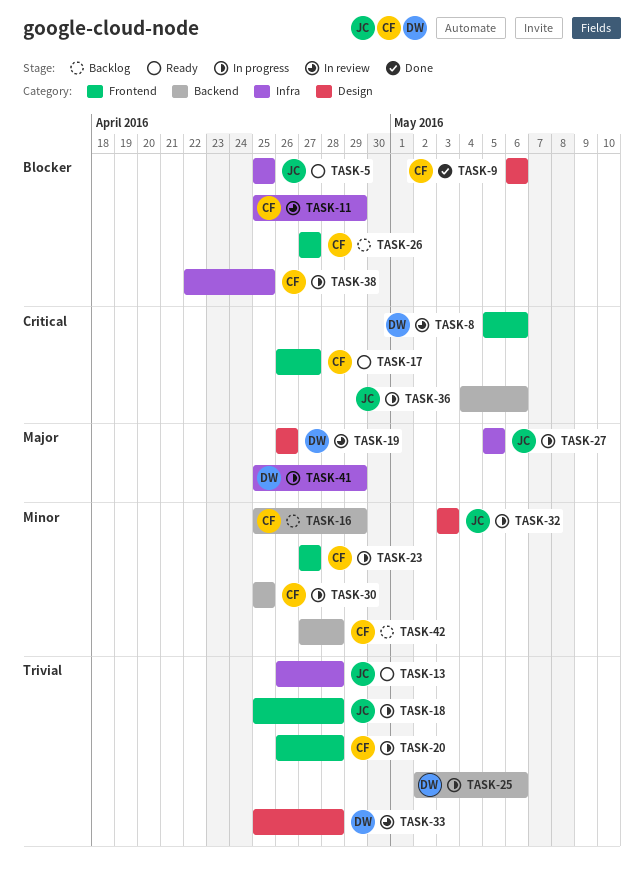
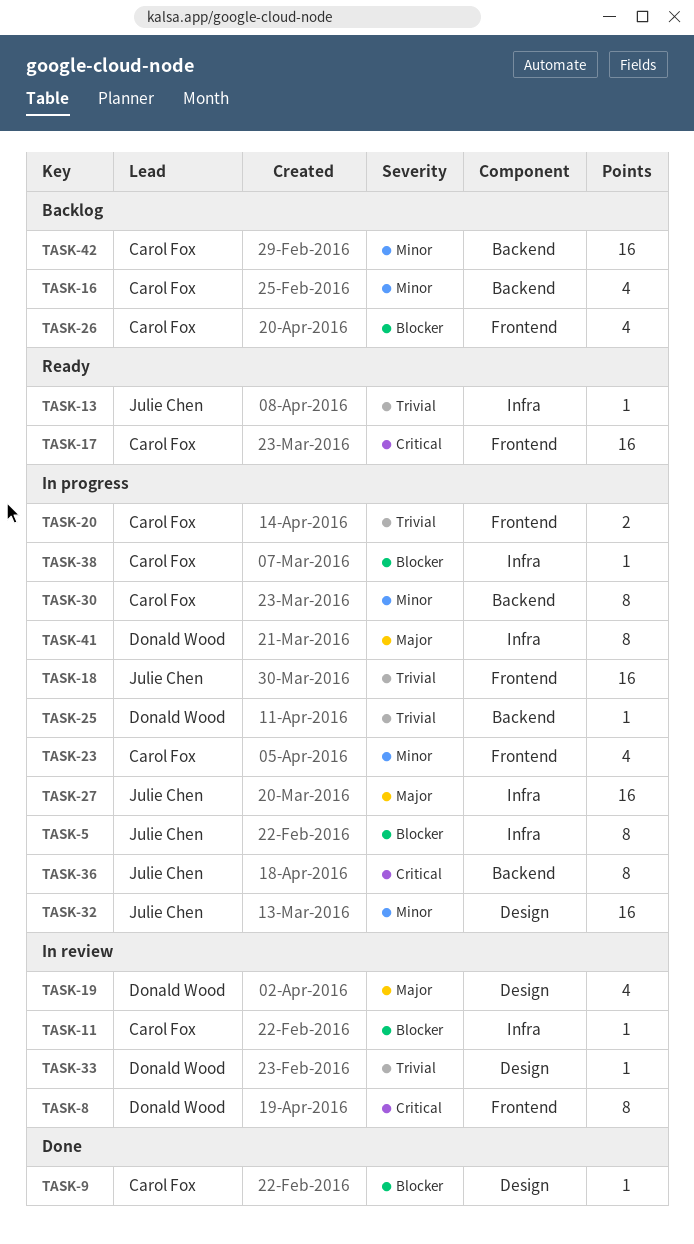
TASK-5, status: Ready -> In progress

